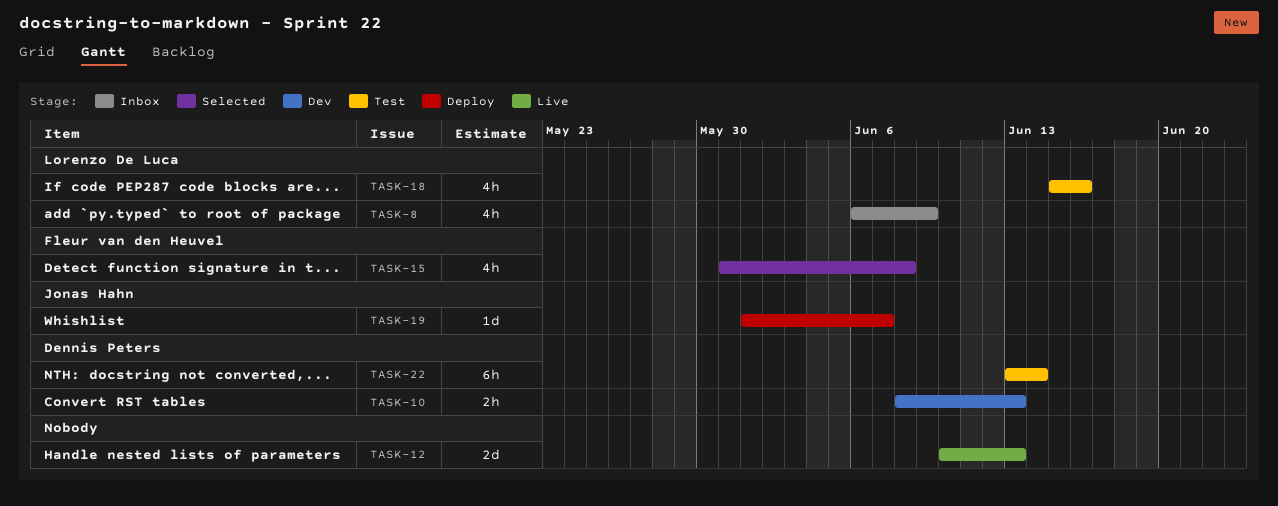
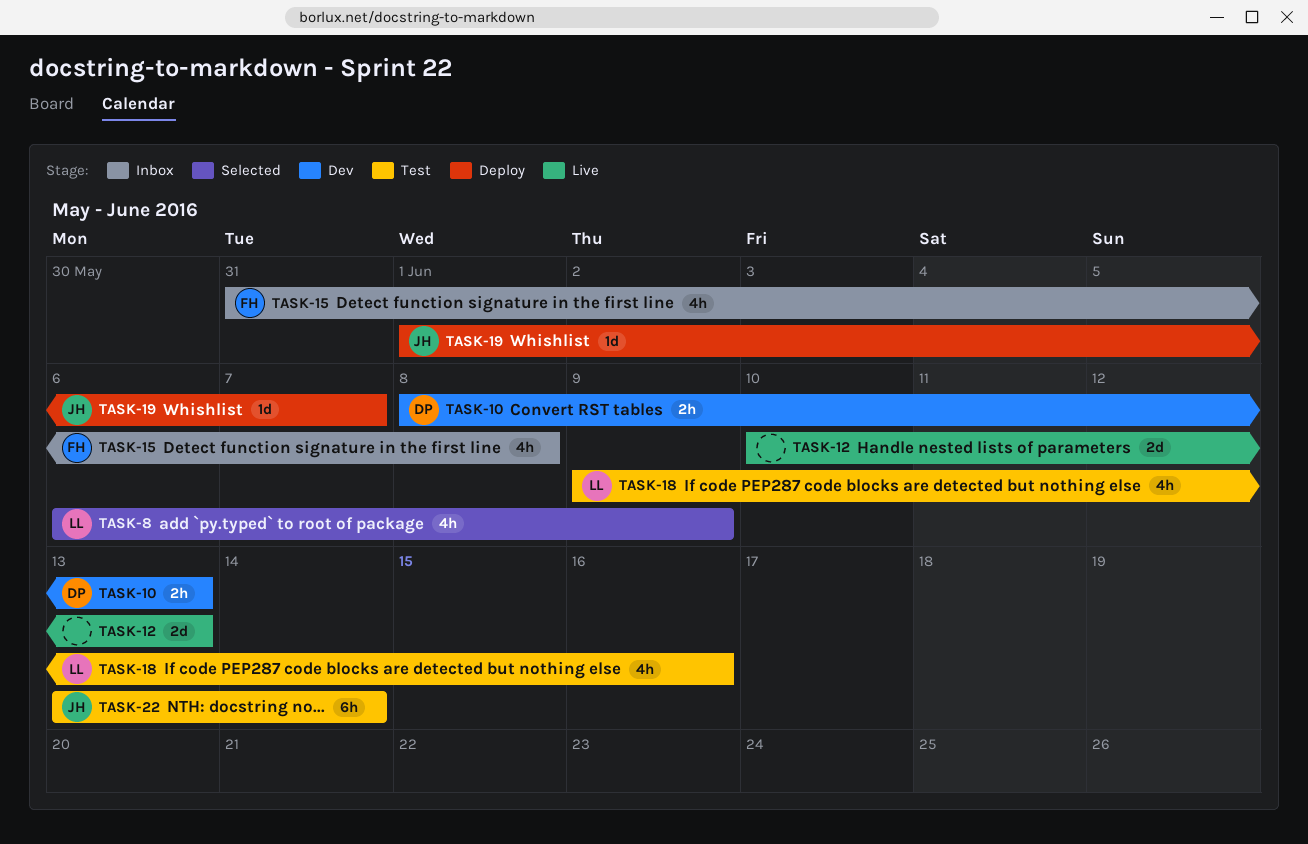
TASK-8, status: Inbox -> Selected
TASK-15, status: Selected -> Inbox
TASK-18, start: Jun 15 -> Jun 9
TASK-22, owner: Dennis Peters -> Jonas Hahn

